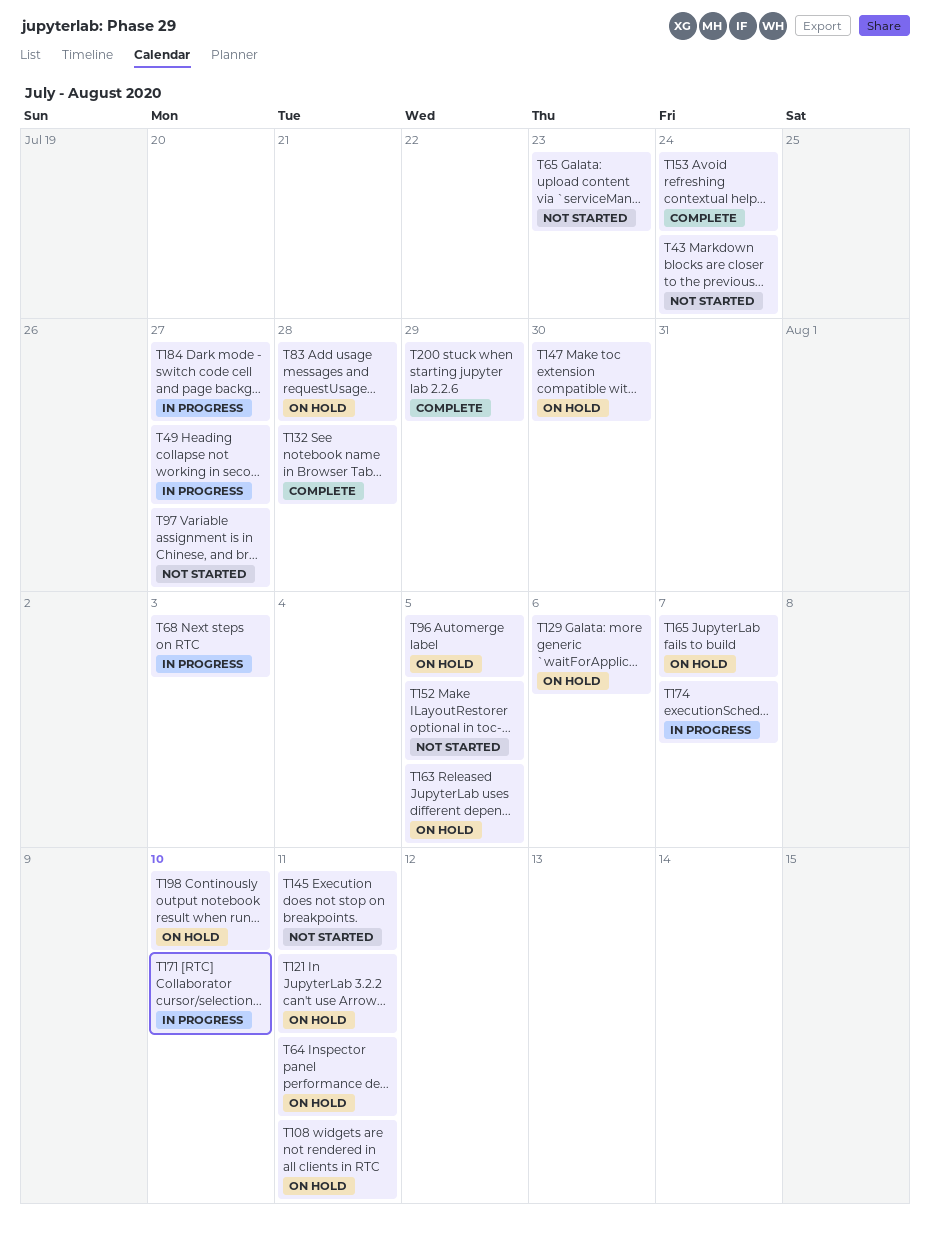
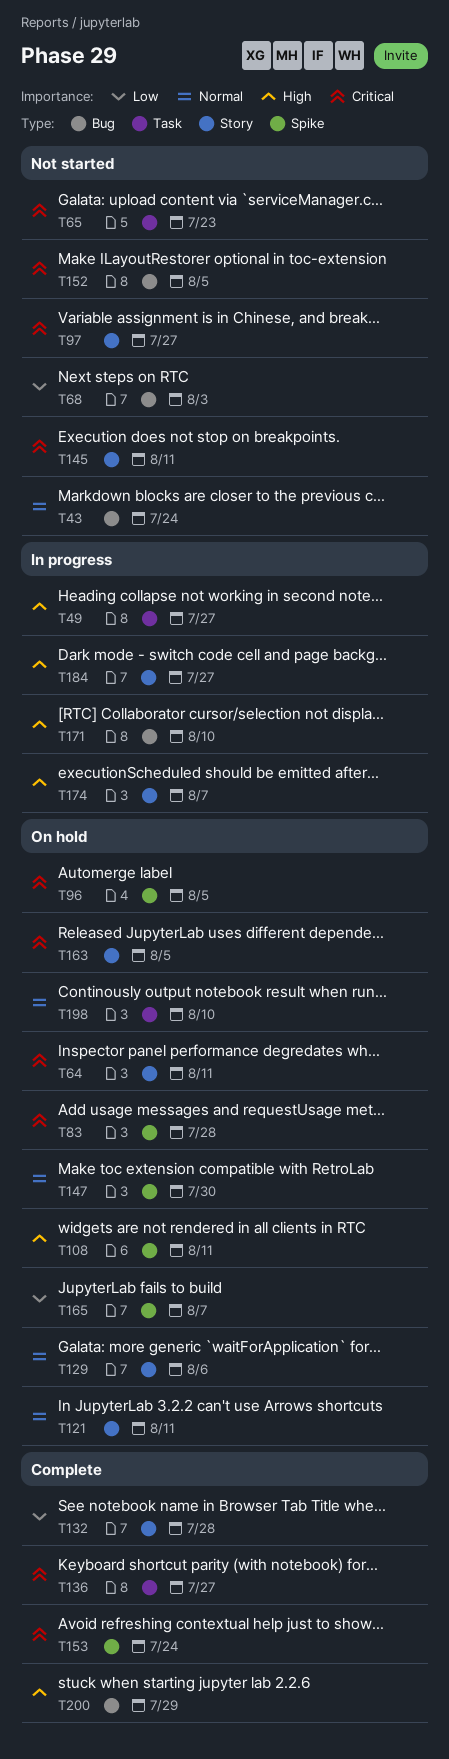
T68, status: In progress -> Not started
T136: none -> present

